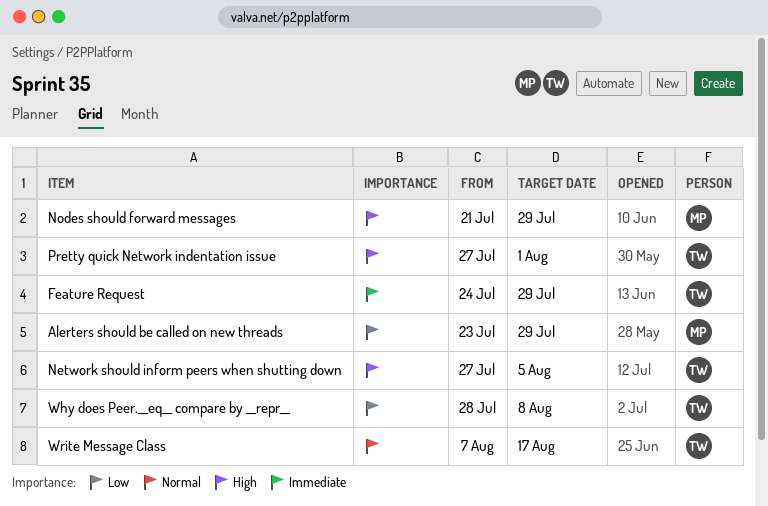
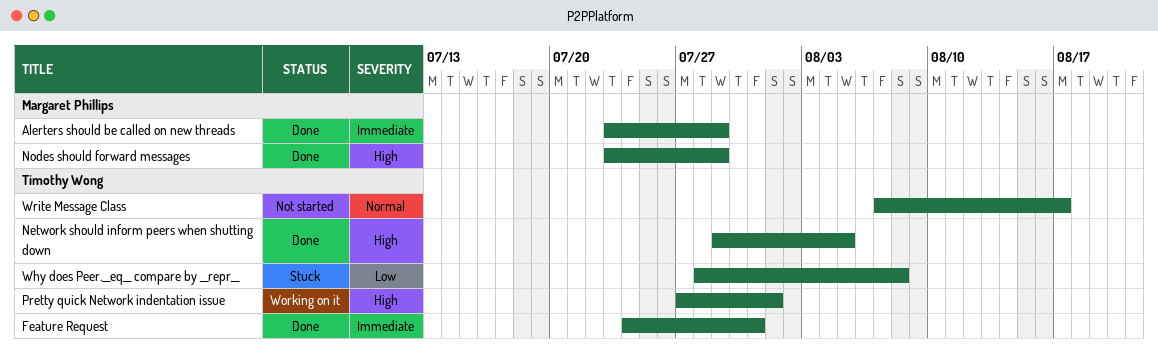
Alerters should be called on new threads, priority: Low -> Immediate
Feature Request, due: Jul 29 -> Jul 31
Network should inform peers when shutting down, start: Jul 27 -> Jul 29
Nodes should forward messages, start: Jul 21 -> Jul 23

